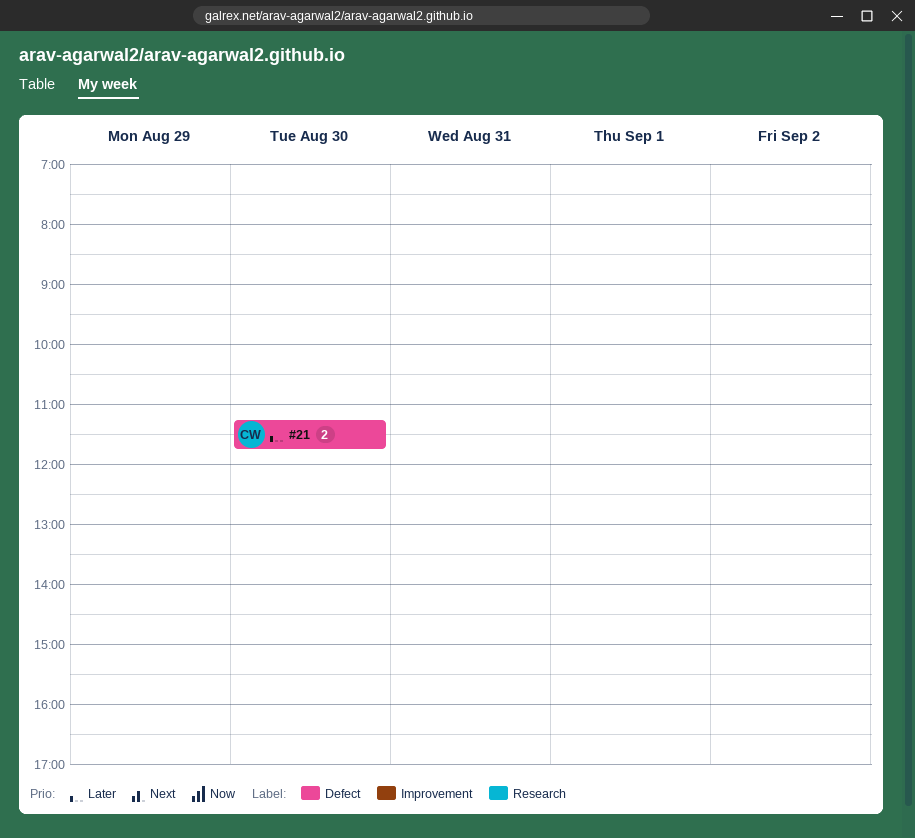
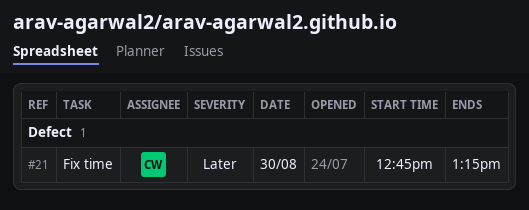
#21, begins: 11:15 -> 12:45
#21, ends: 11:45 -> 13:15

